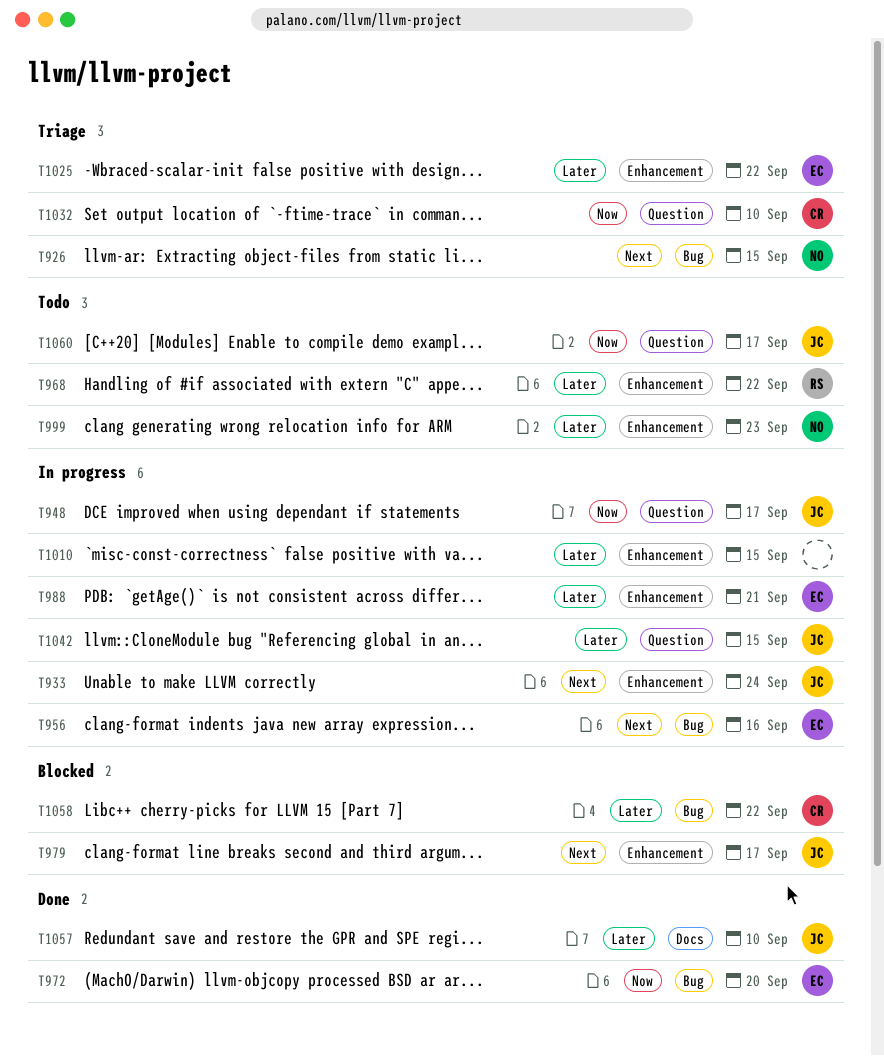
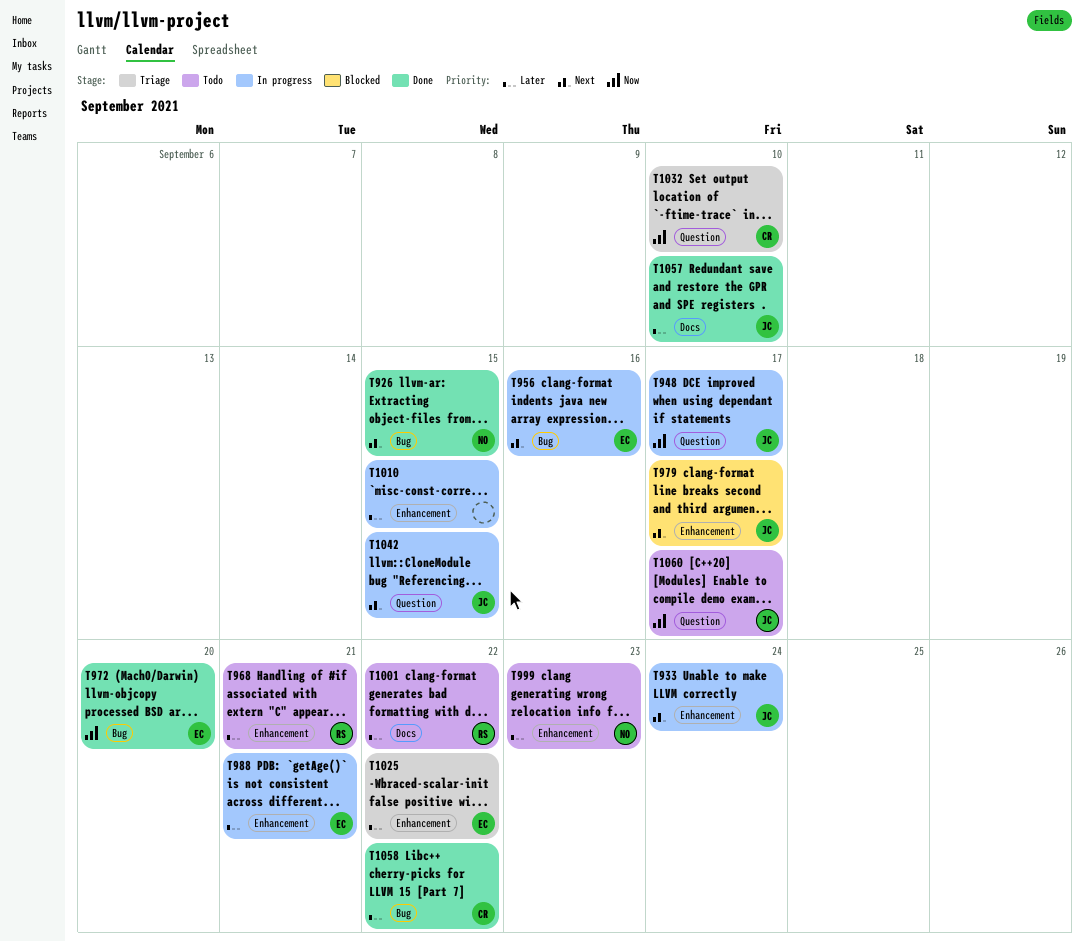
T926, status: Triage -> Done
T968, due: Sep 22 -> Sep 21
T1001: none -> present
T1042, priority: Later -> Next
T1058, status: Blocked -> Done

